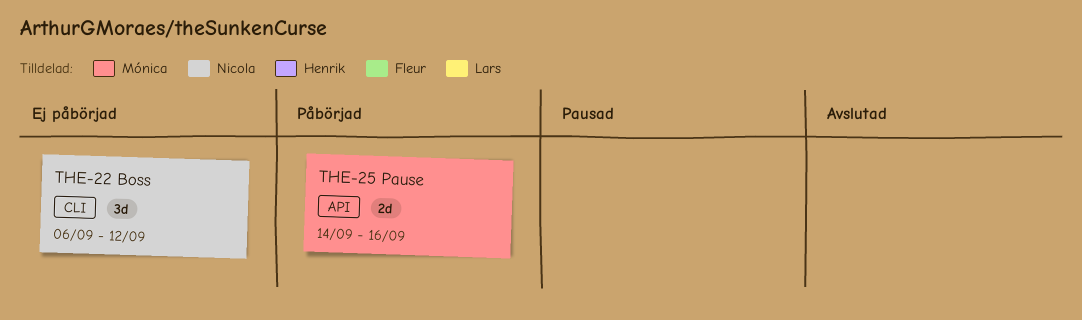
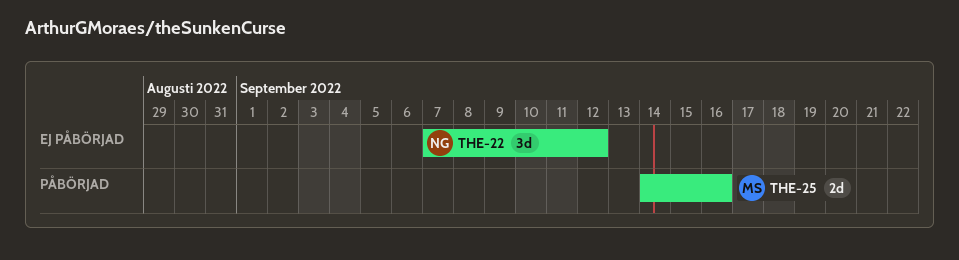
THE-22, start: Sep 6 -> Sep 7

